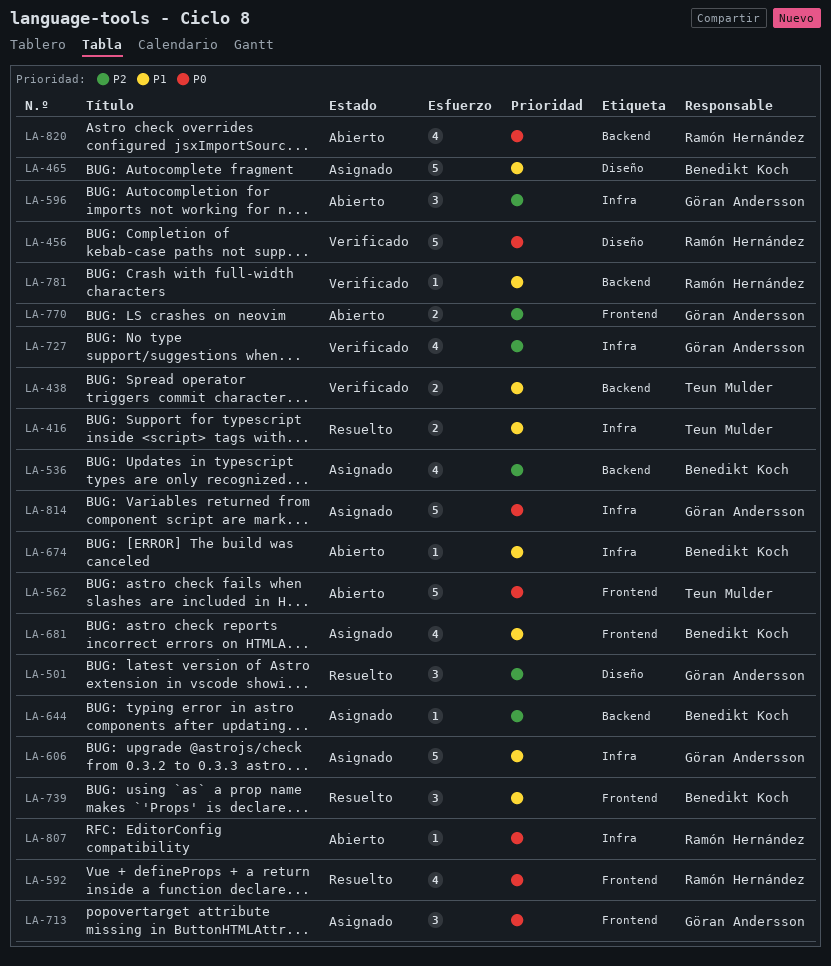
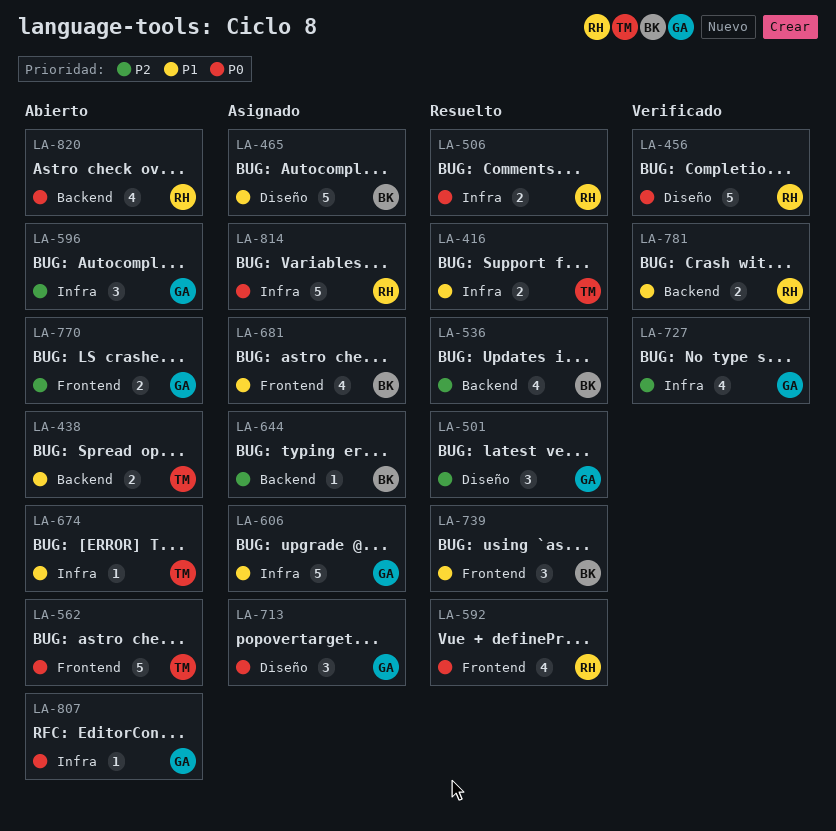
LA-438, status: Verificado -> Abierto
LA-506: none -> present
LA-536, status: Asignado -> Resuelto
LA-674, owner: Benedikt Koch -> Teun Mulder
LA-713, label: Frontend -> Diseño
LA-781, estimate: 1 -> 2
LA-807, owner: Ramón Hernández -> Göran Andersson
LA-814, owner: Göran Andersson -> Ramón Hernández

